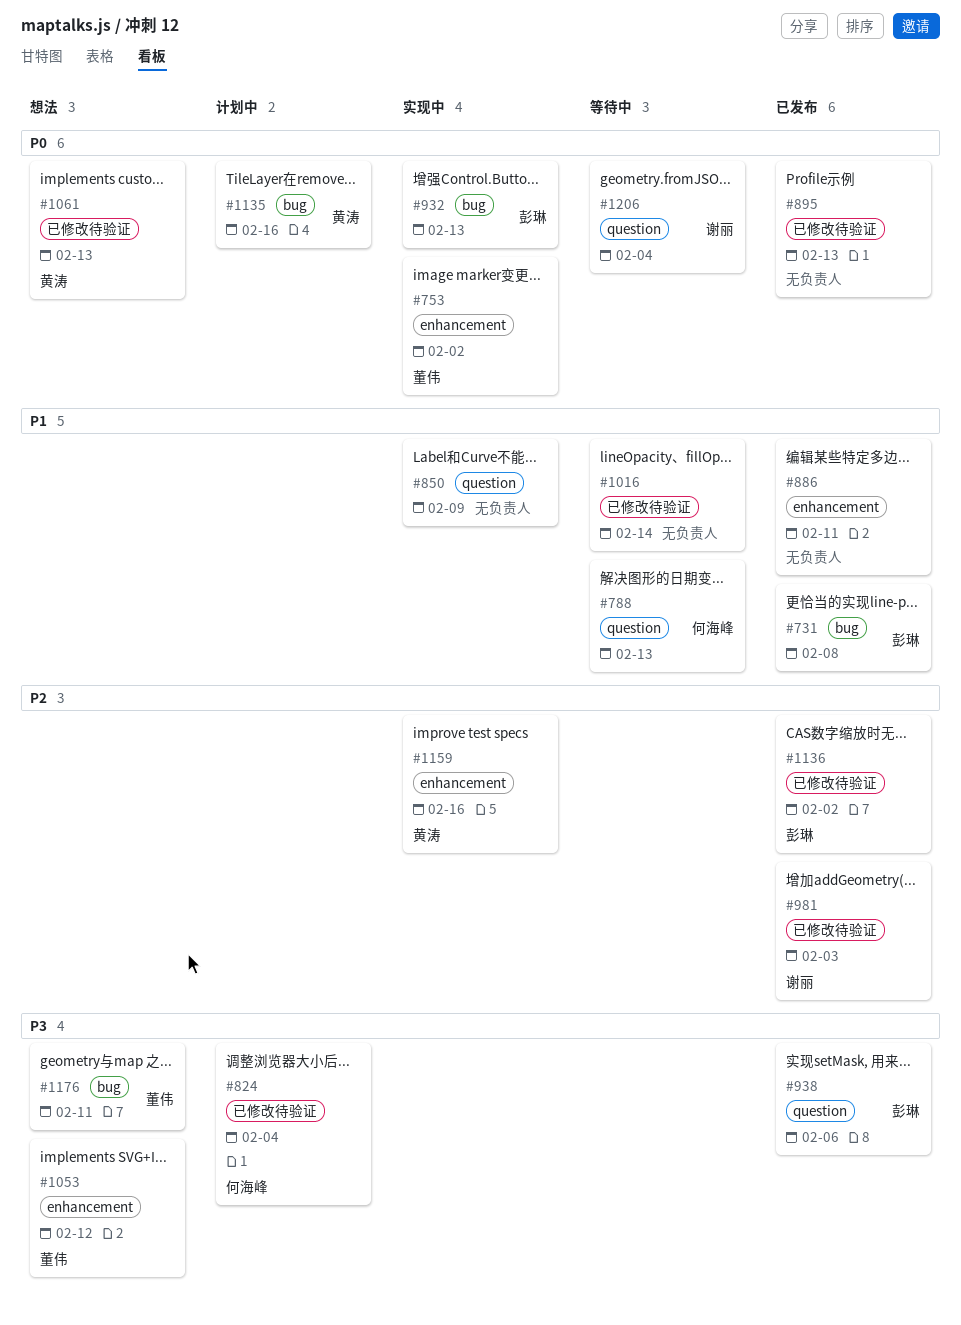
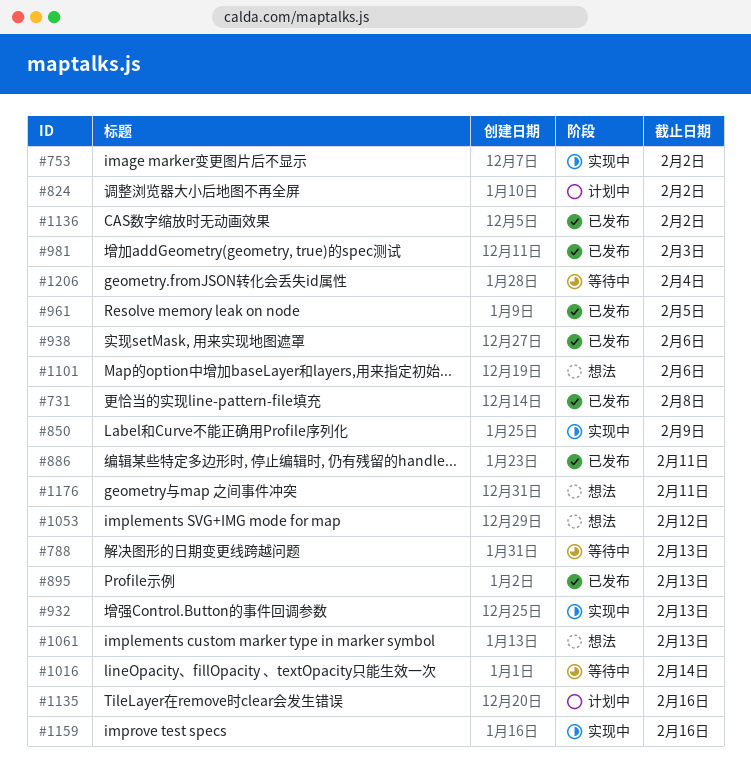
#824, due: Feb 4 -> Feb 2
#961: none -> present
#1101: none -> present

